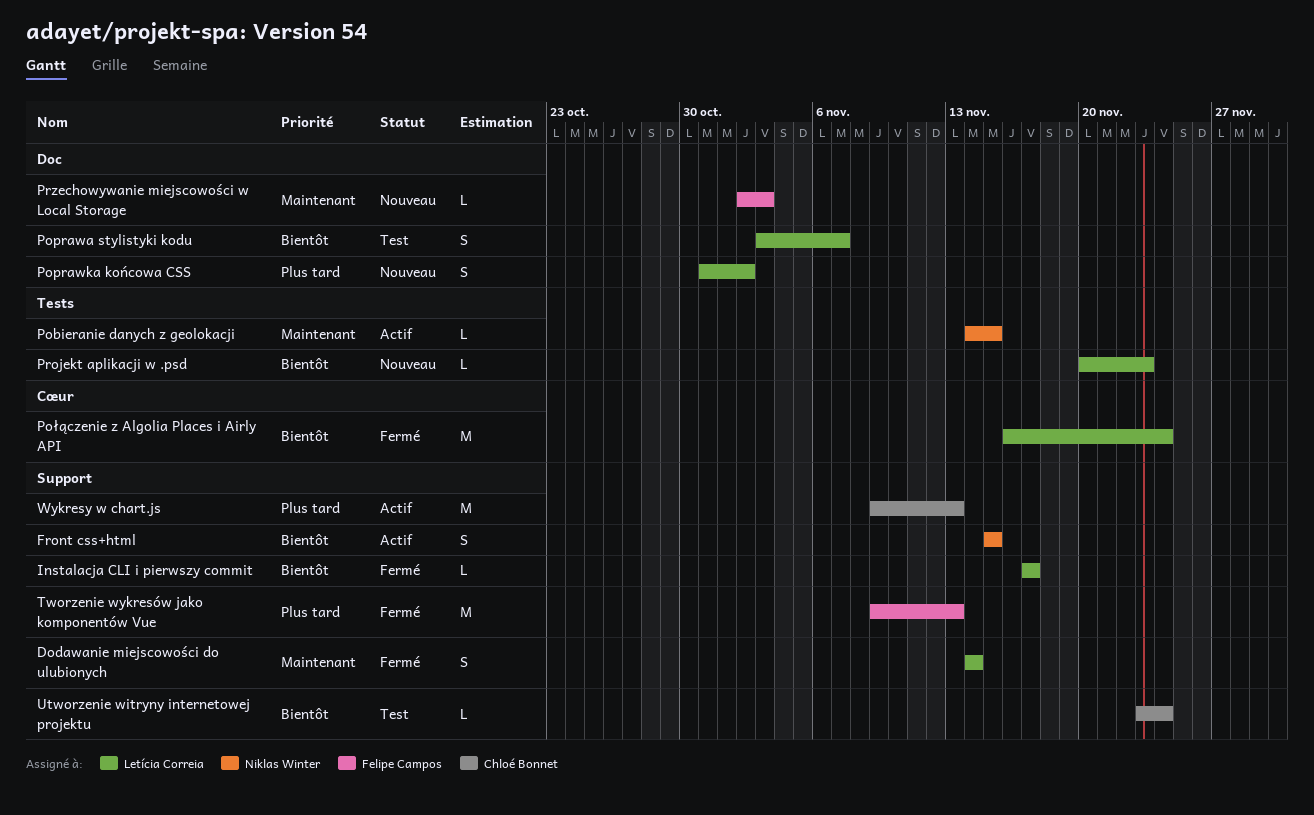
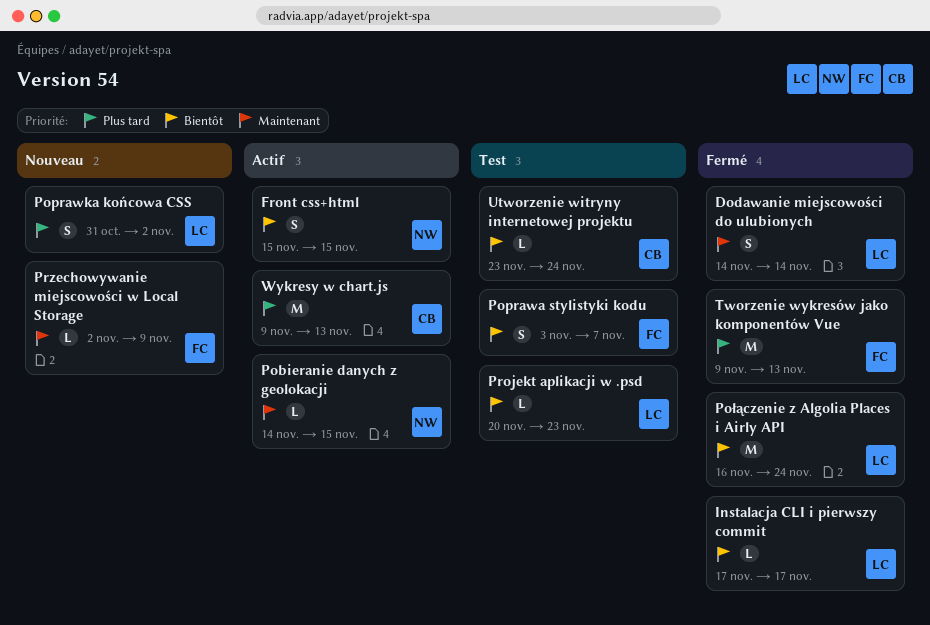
Poprawa stylistyki kodu, owner: Letícia Correia -> Felipe Campos
Projekt aplikacji w .psd, status: Nouveau -> Test
Przechowywanie miejscowości w Local Storage, due: Nov 3 -> Nov 9

